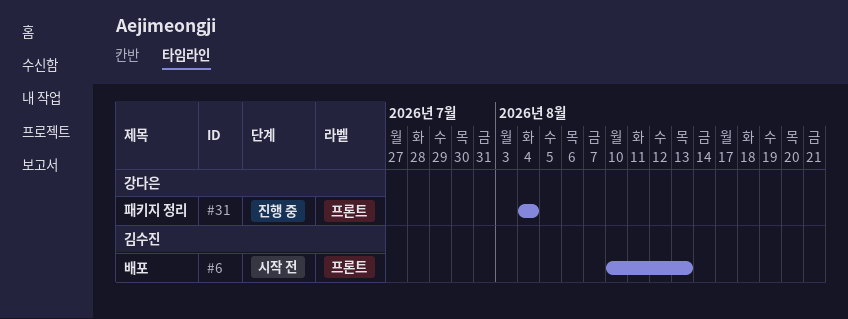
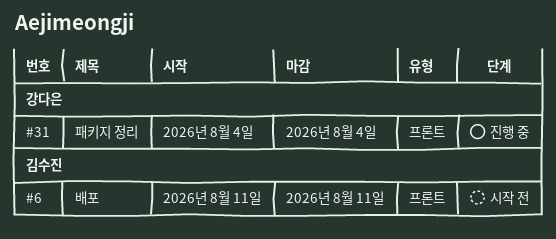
#6, start: Aug 10 -> Aug 11
#6, due: Aug 13 -> Aug 11

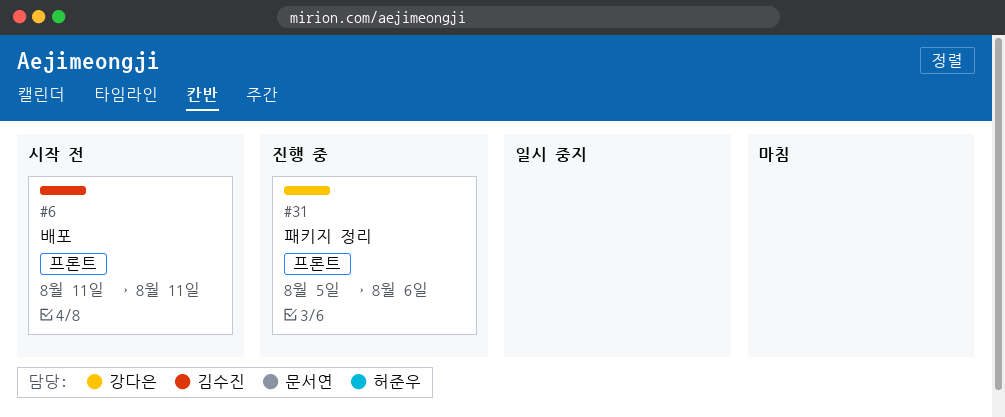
#31, start: Aug 4 -> Aug 5
#31, due: Aug 4 -> Aug 6

